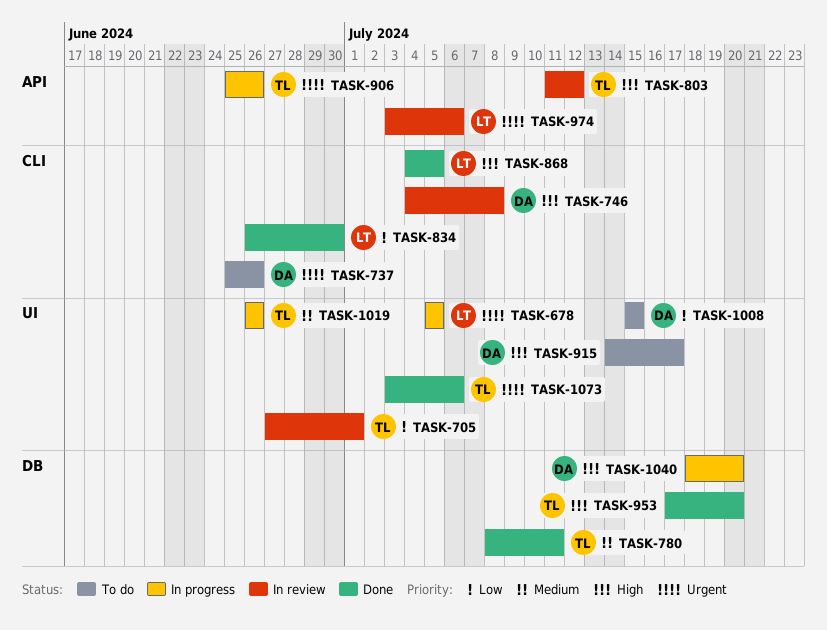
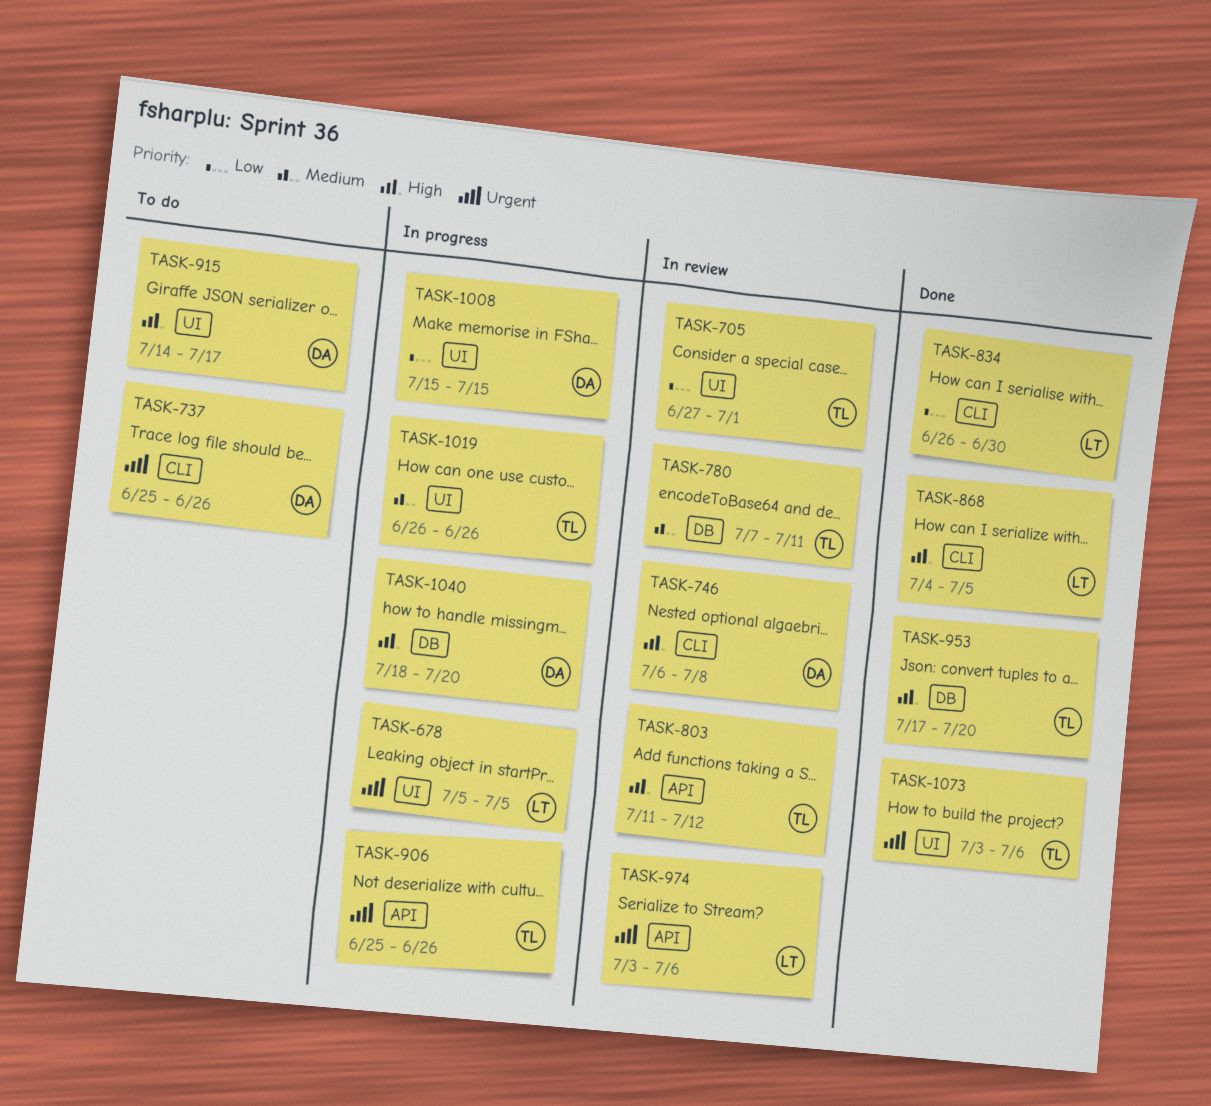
TASK-746, start: Jul 4 -> Jul 6
TASK-780, status: Done -> In review
TASK-780, start: Jul 8 -> Jul 7
TASK-1008, status: To do -> In progress

